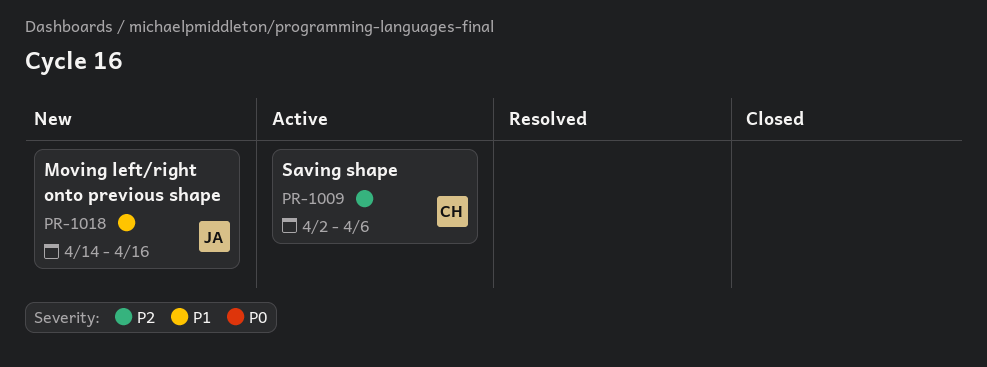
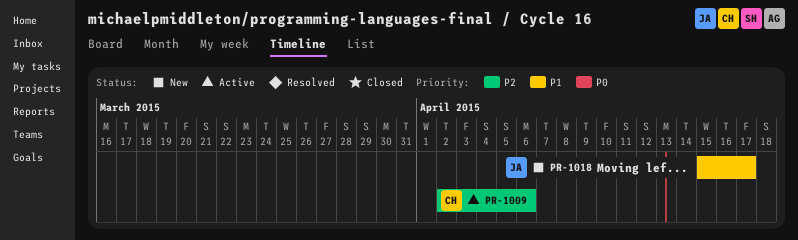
PR-1018, start: Apr 14 -> Apr 15
PR-1018, due: Apr 16 -> Apr 17

